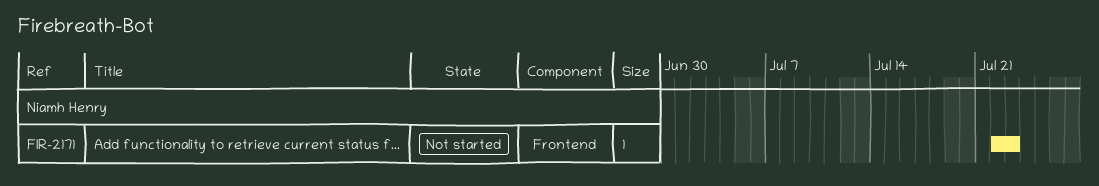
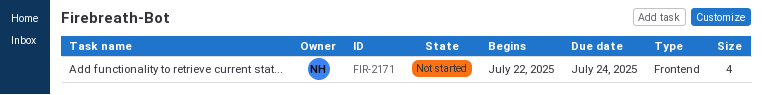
FIR-2171, estimate: 1 -> 4
FIR-2171, due: Jul 23 -> Jul 24

